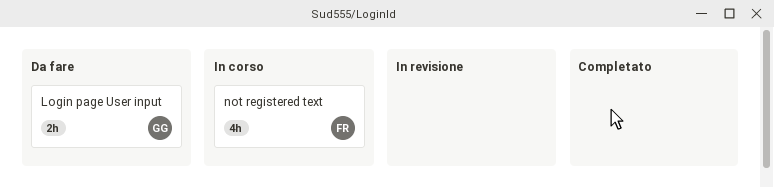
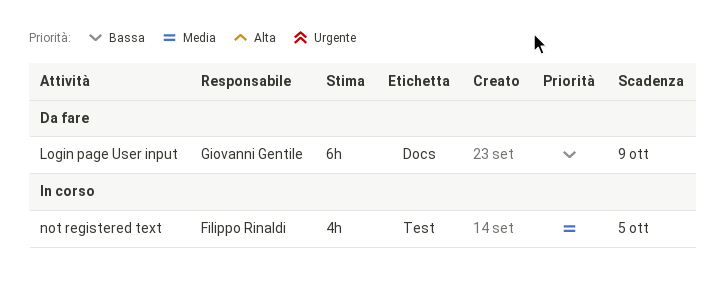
Login page User input, estimate: 2h -> 6h

